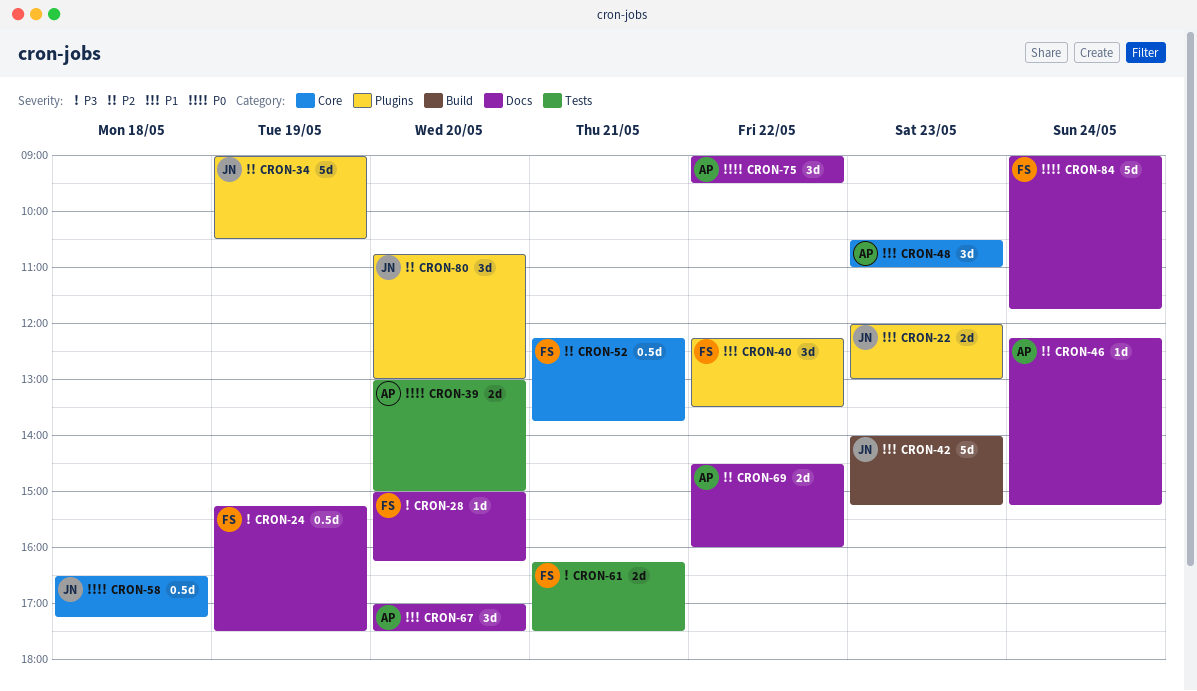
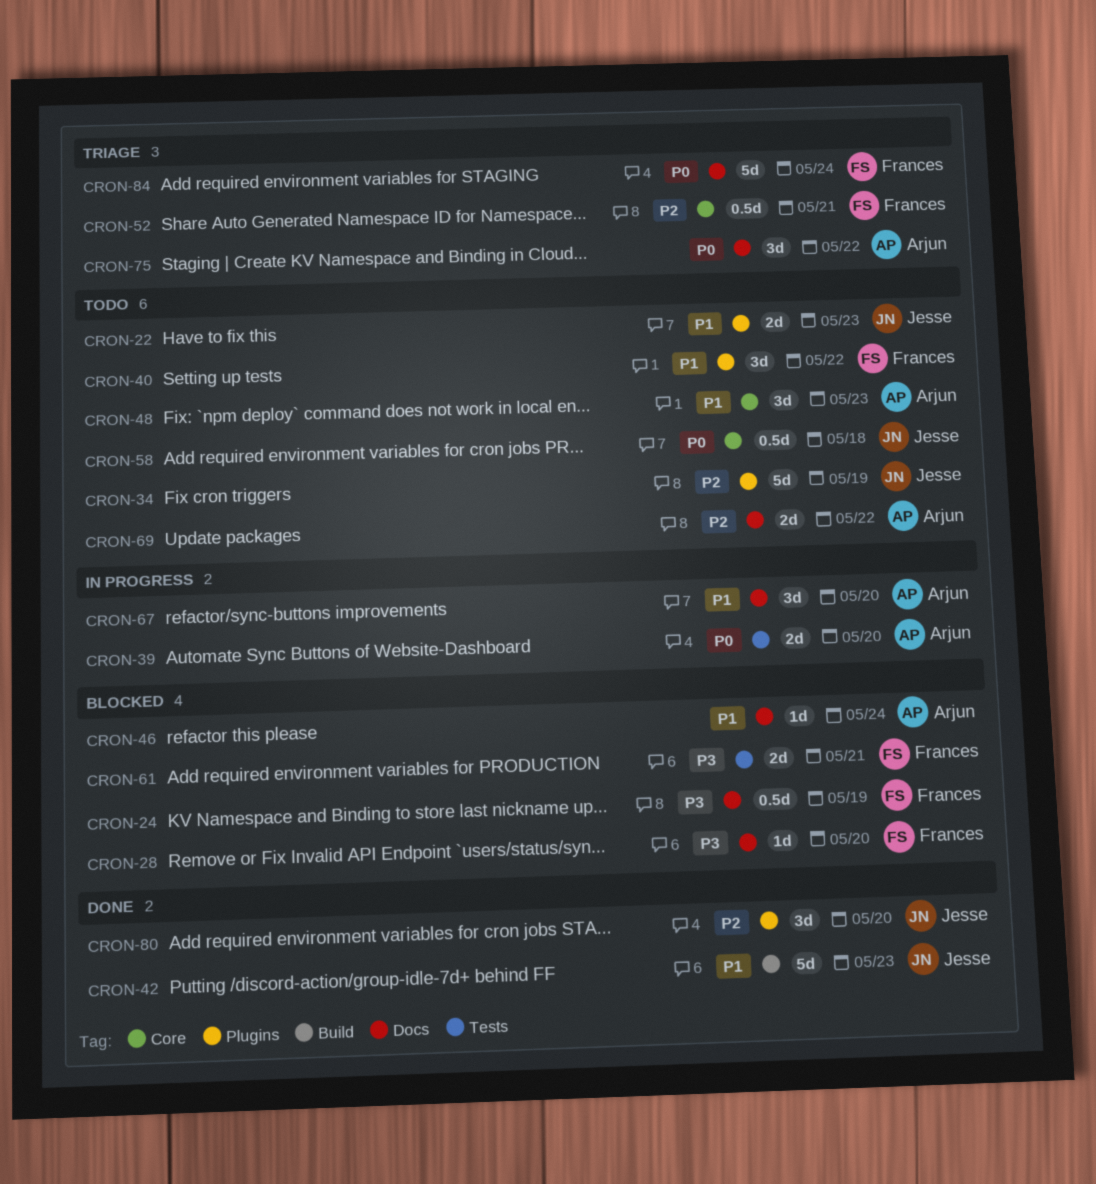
CRON-46, priority: P2 -> P1

